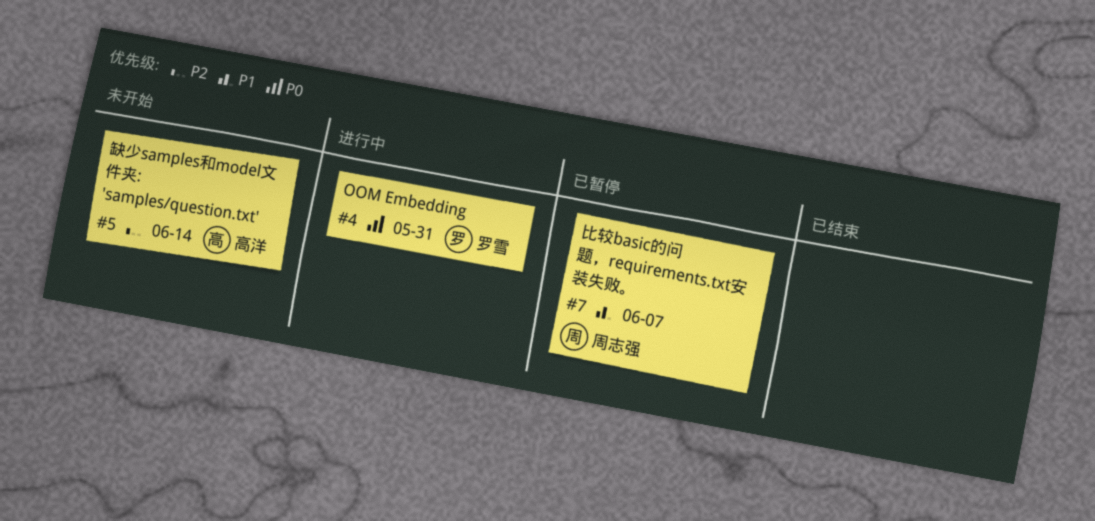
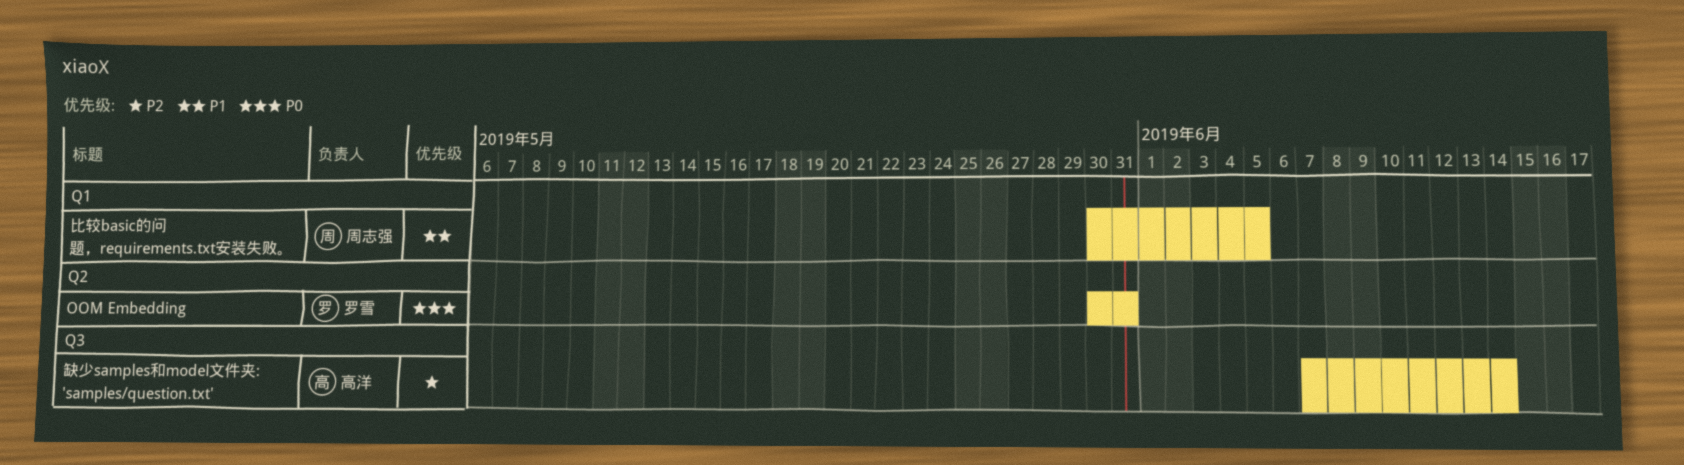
比较basic的问题，requirements.txt安装失败。, due: Jun 7 -> Jun 5

